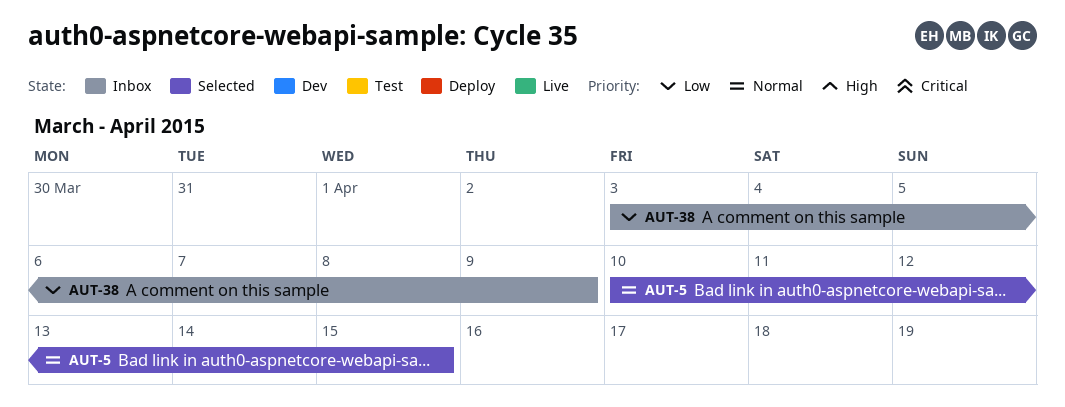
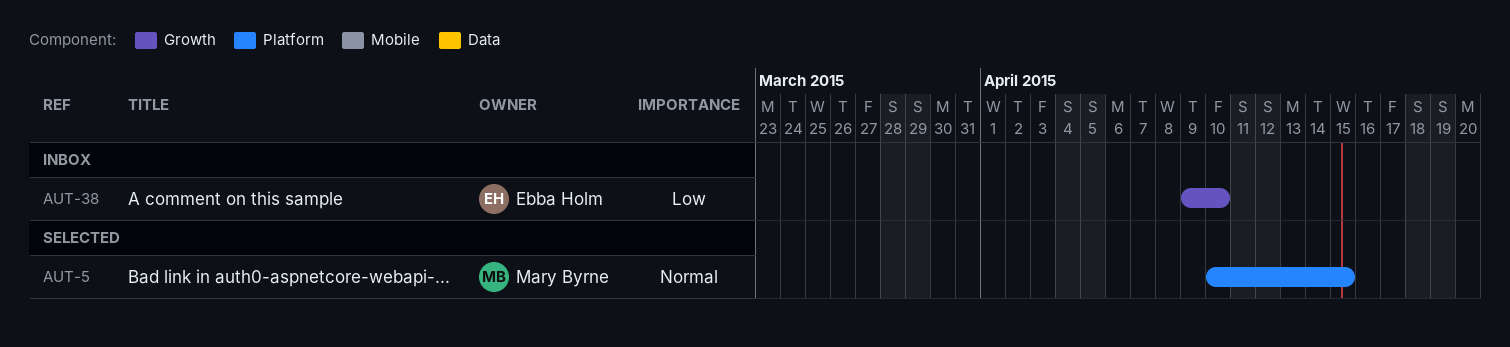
AUT-38, start: Apr 3 -> Apr 9
AUT-38, due: Apr 9 -> Apr 10

